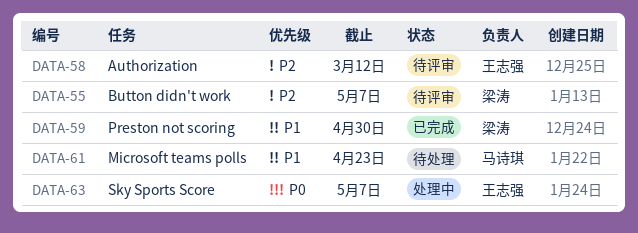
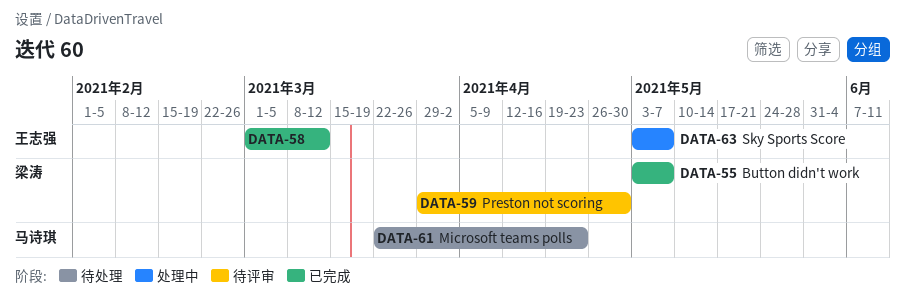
DATA-55, status: 待评审 -> 已完成
DATA-58, status: 待评审 -> 已完成
DATA-59, status: 已完成 -> 待评审

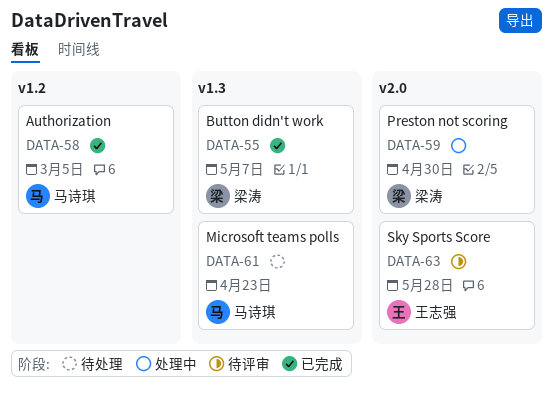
DATA-58, owner: 王志强 -> 马诗琪
DATA-58, due: Mar 12 -> Mar 5
DATA-59, status: 待评审 -> 处理中
DATA-63, status: 处理中 -> 待评审
DATA-63, due: May 7 -> May 28

